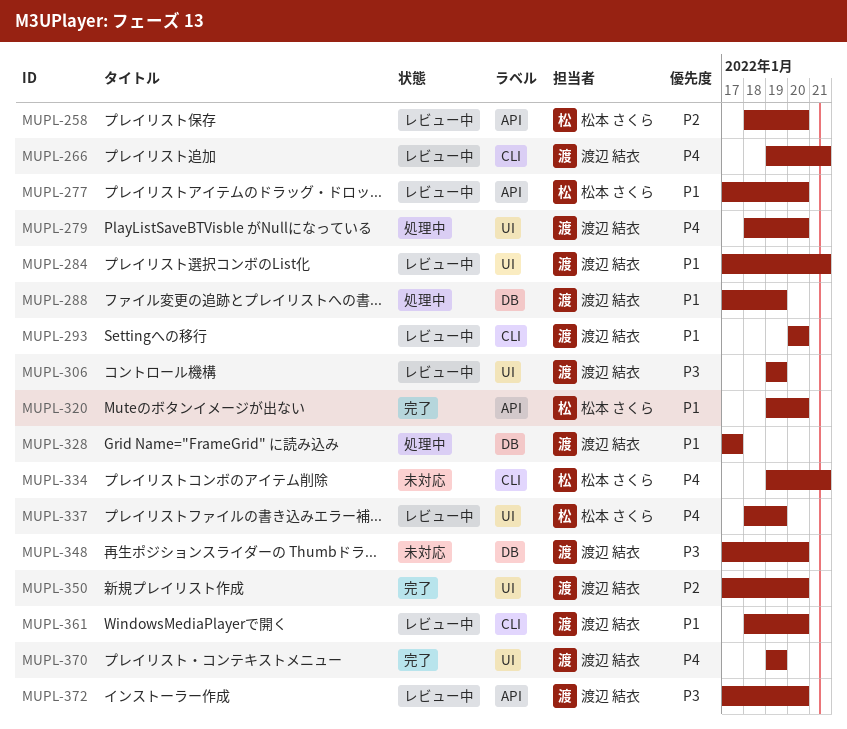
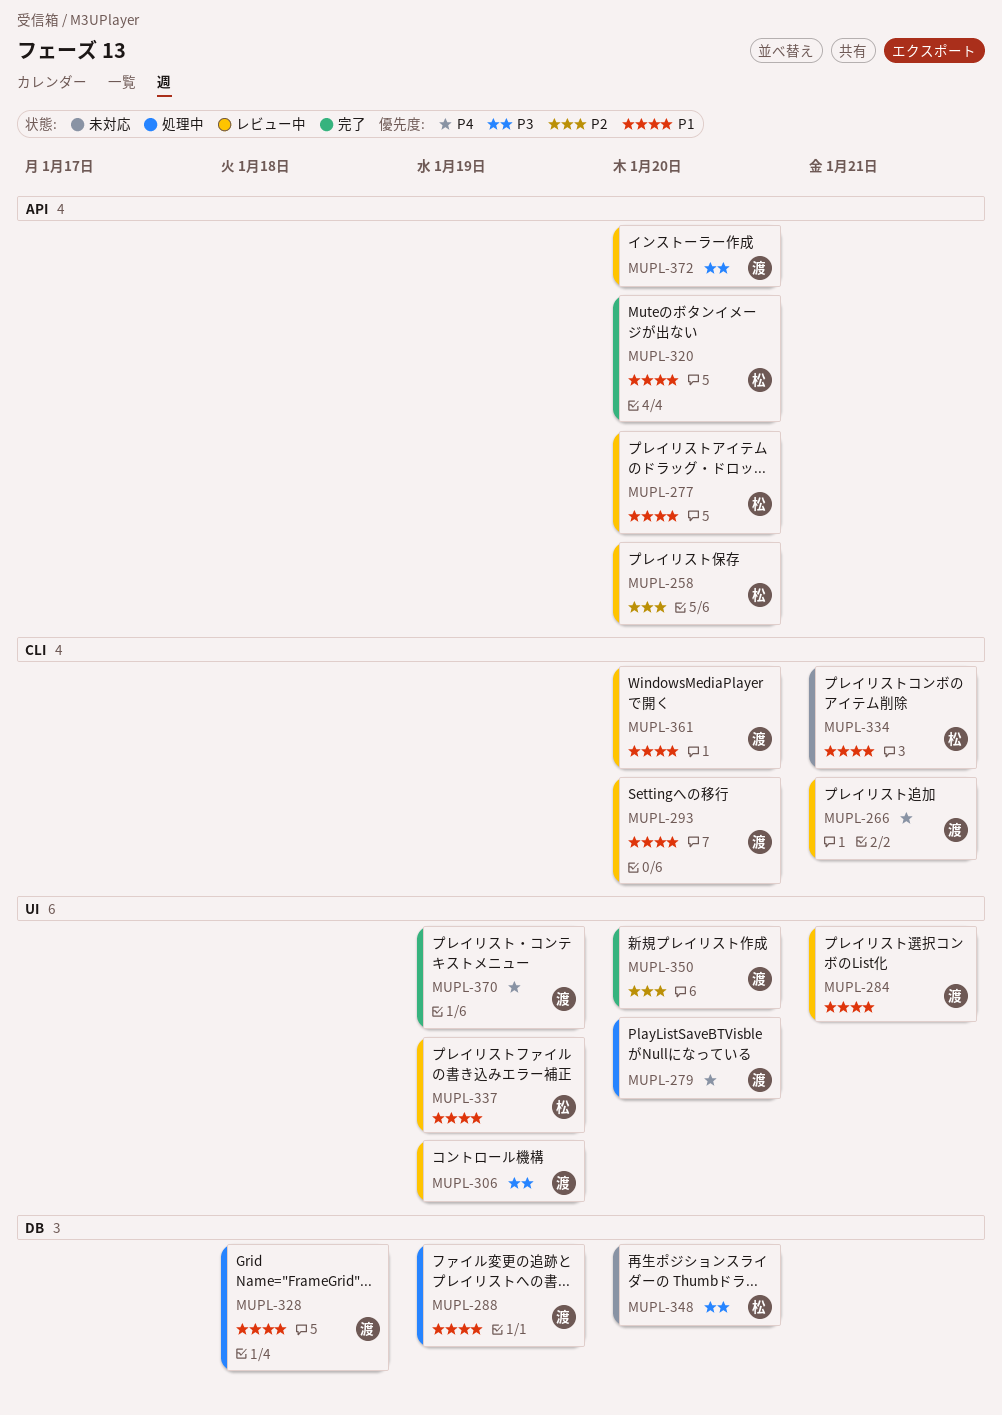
MUPL-328, due: Jan 17 -> Jan 18
MUPL-334, priority: P4 -> P1
MUPL-337, priority: P4 -> P1
MUPL-348, owner: 渡辺 結衣 -> 松本 さくら

